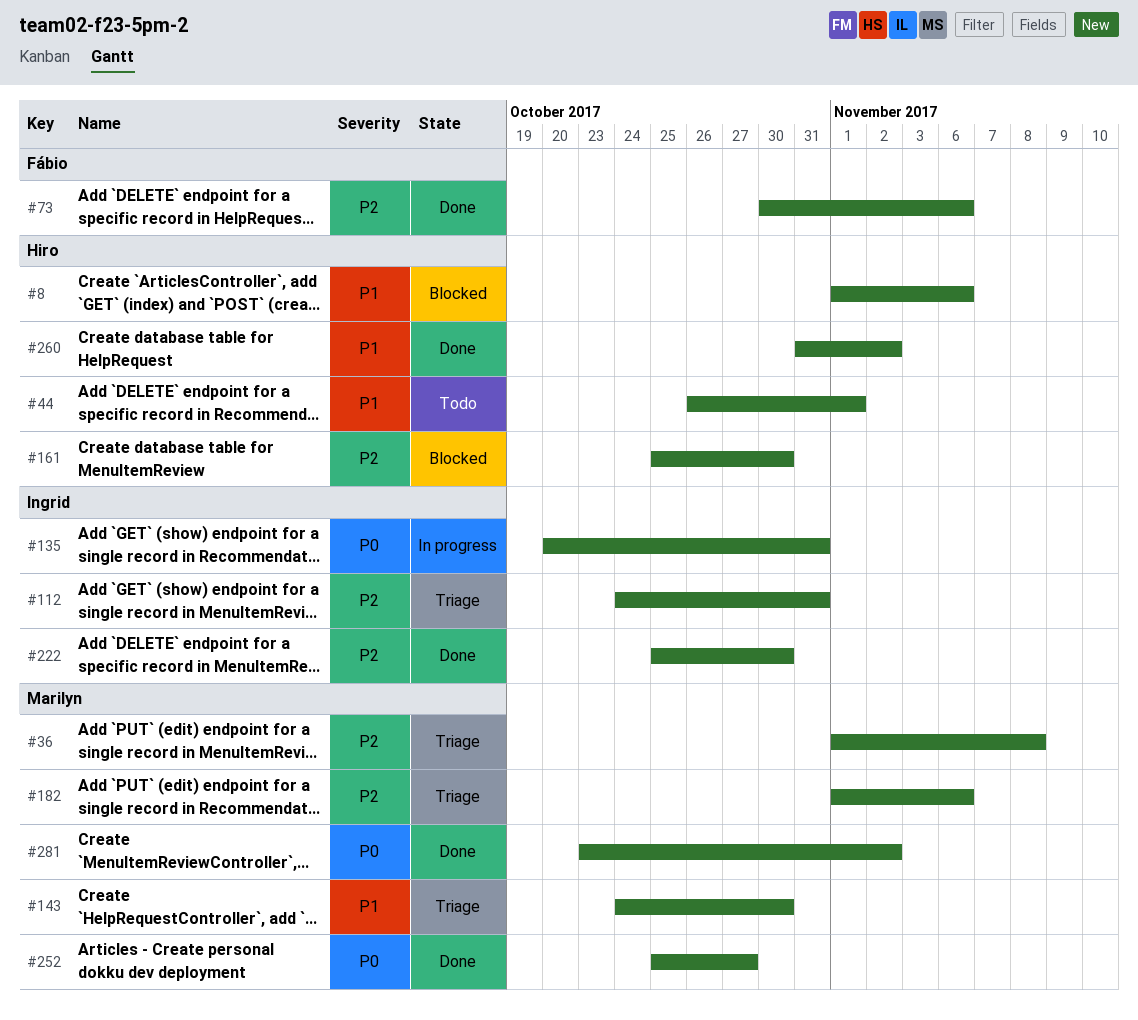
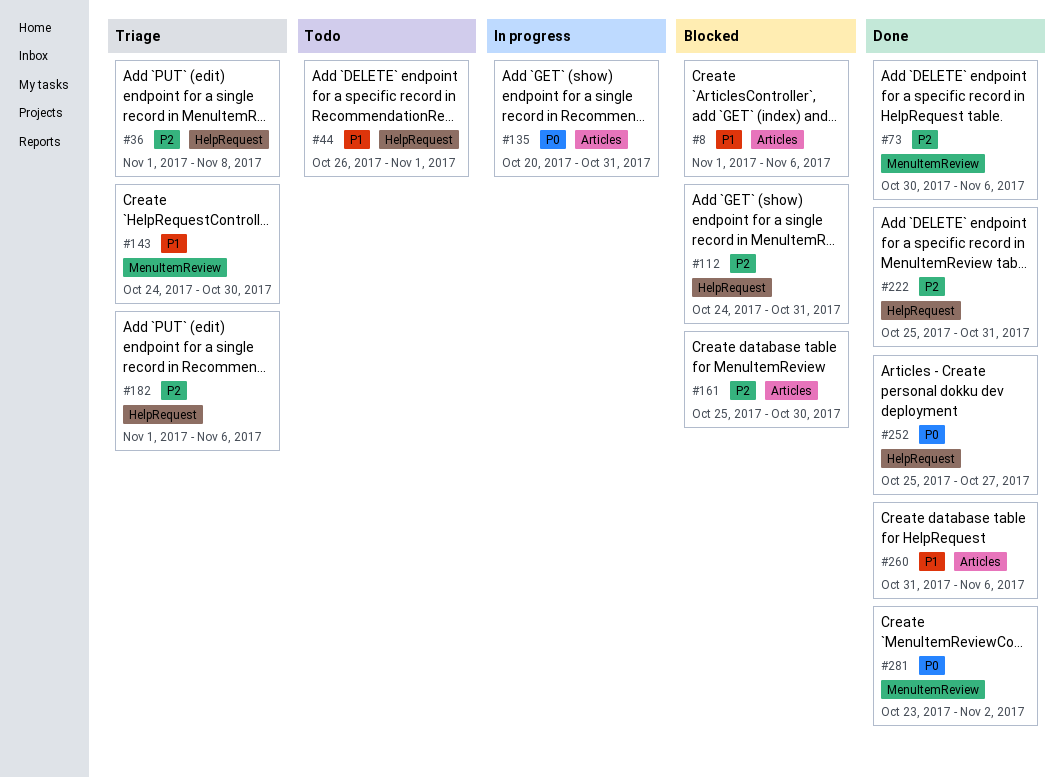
#112, status: Triage -> Blocked
#222, due: Oct 30 -> Oct 31
#260, due: Nov 2 -> Nov 6

